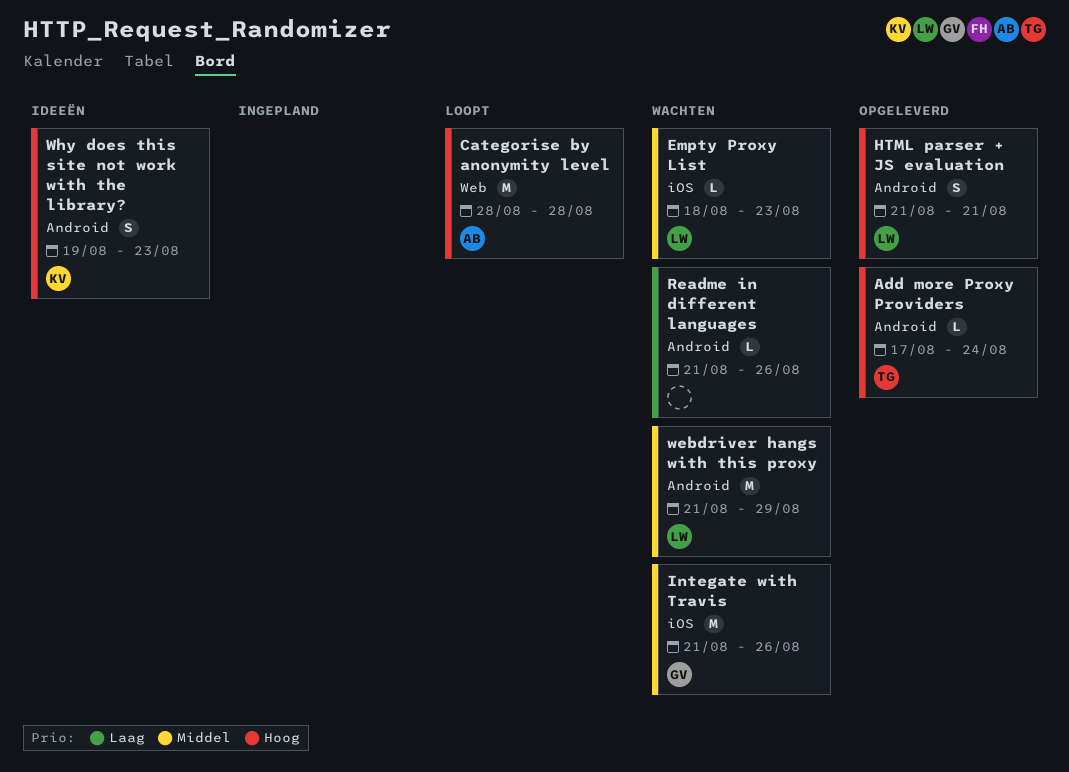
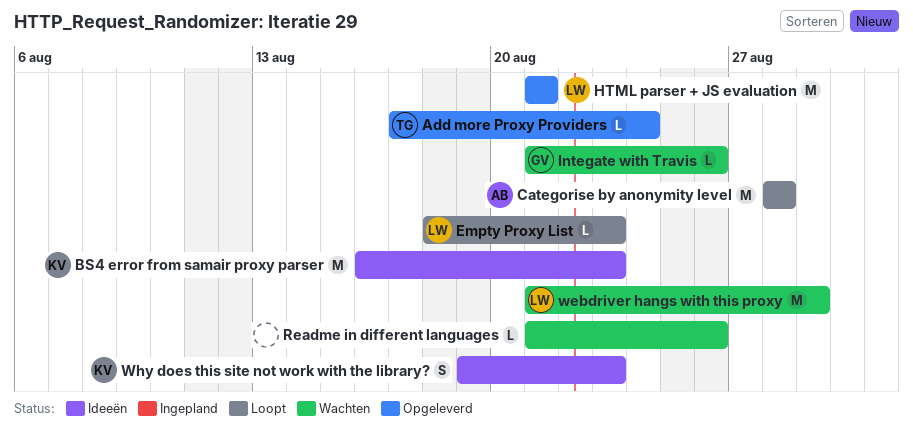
BS4 error from samair proxy parser: none -> present
Empty Proxy List, status: Wachten -> Loopt
HTML parser + JS evaluation, estimate: S -> M
Integate with Travis, estimate: M -> L

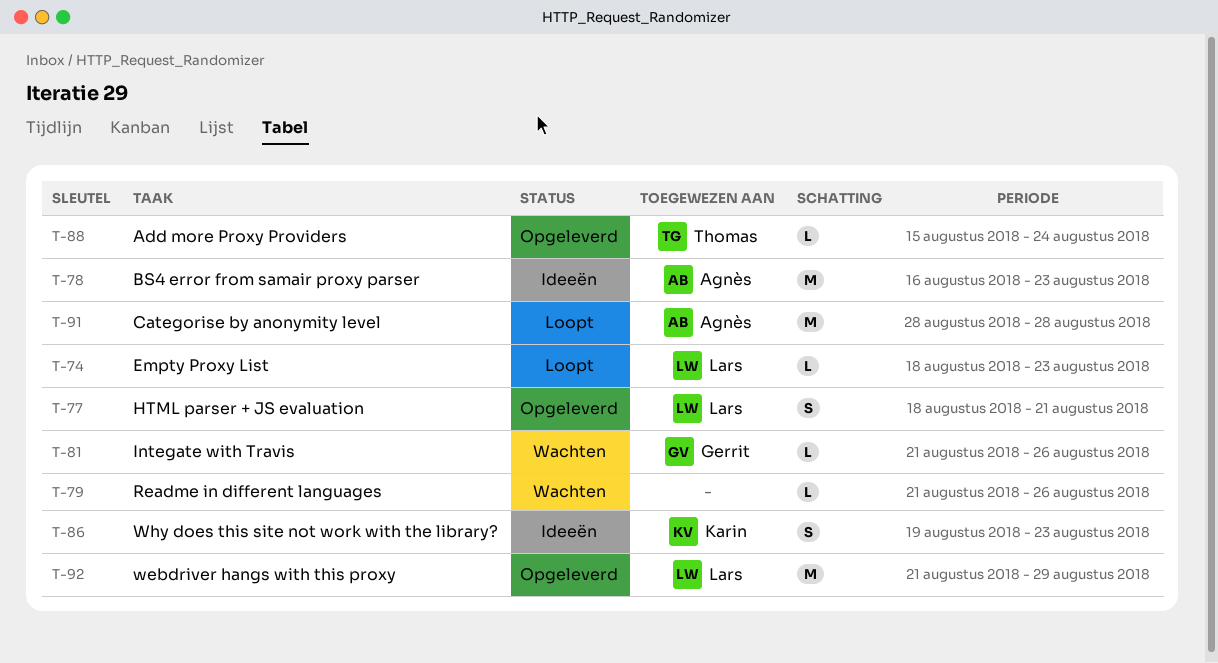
Add more Proxy Providers, start: Aug 17 -> Aug 15
BS4 error from samair proxy parser, owner: Karin -> Agnès
HTML parser + JS evaluation, estimate: M -> S
HTML parser + JS evaluation, start: Aug 21 -> Aug 18
webdriver hangs with this proxy, status: Wachten -> Opgeleverd

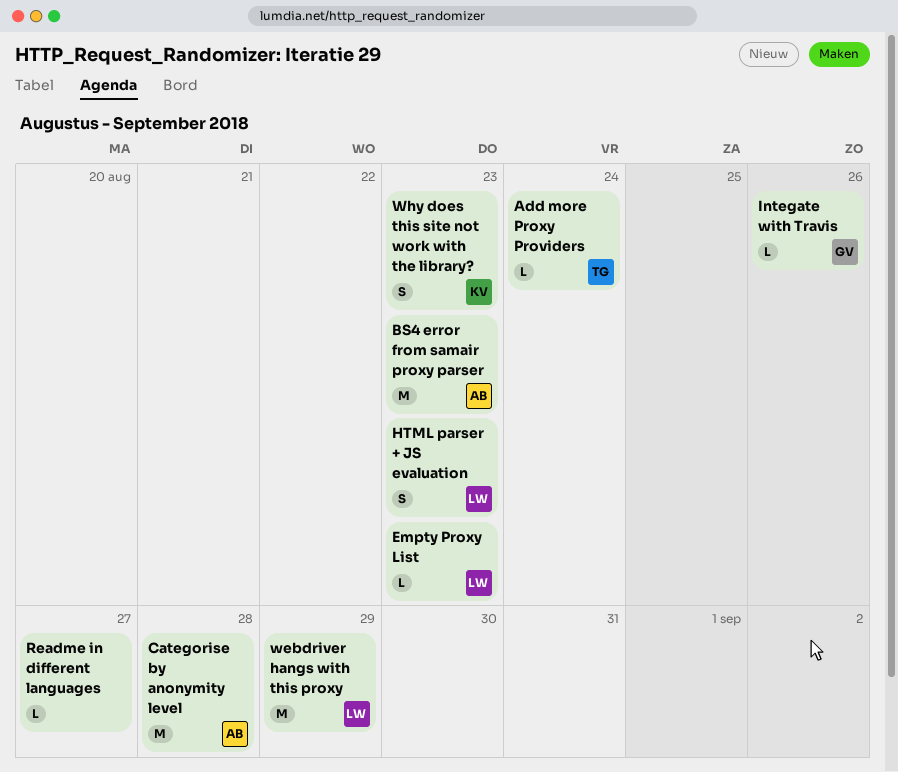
HTML parser + JS evaluation, due: Aug 21 -> Aug 23
Readme in different languages, due: Aug 26 -> Aug 27

